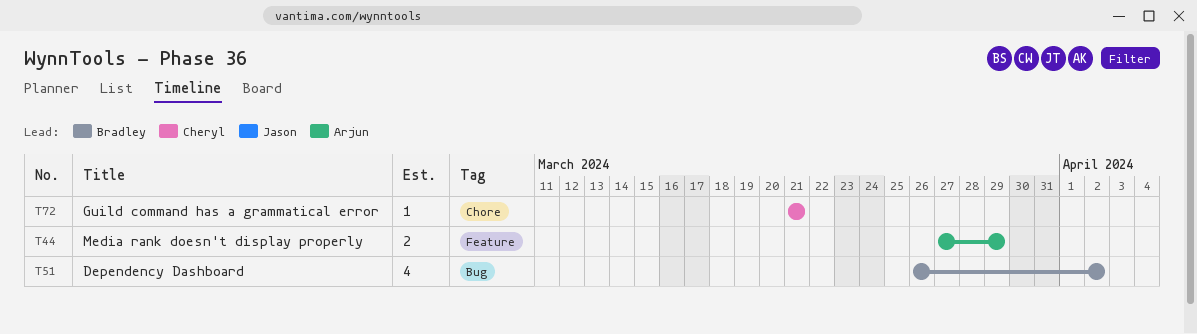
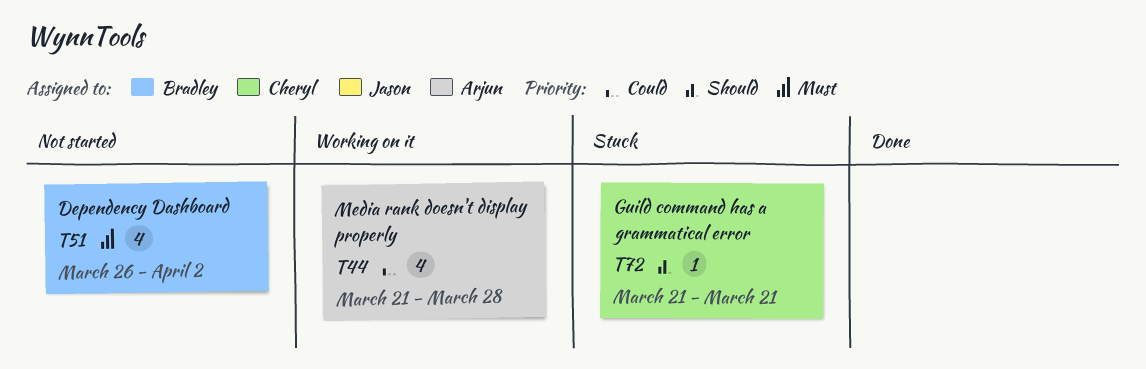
T44, estimate: 2 -> 4
T44, start: Mar 27 -> Mar 21
T44, due: Mar 29 -> Mar 28

